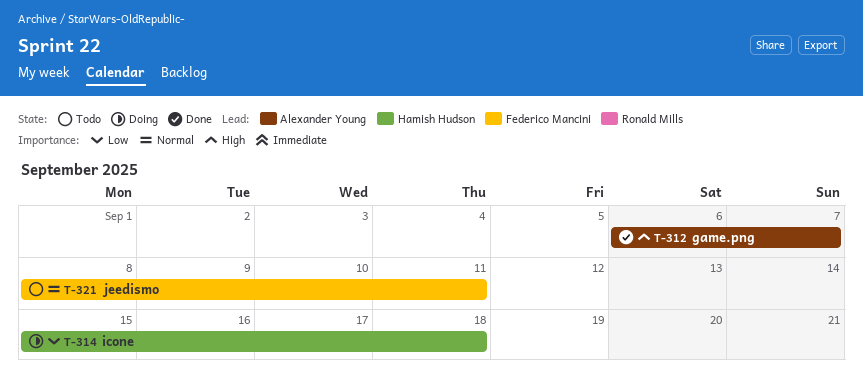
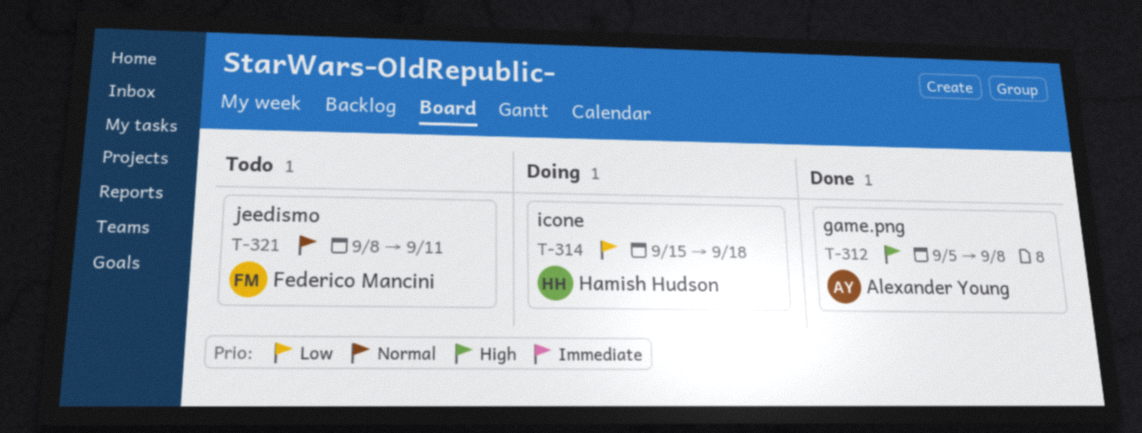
T-312, start: Sep 6 -> Sep 5
T-312, due: Sep 7 -> Sep 8

